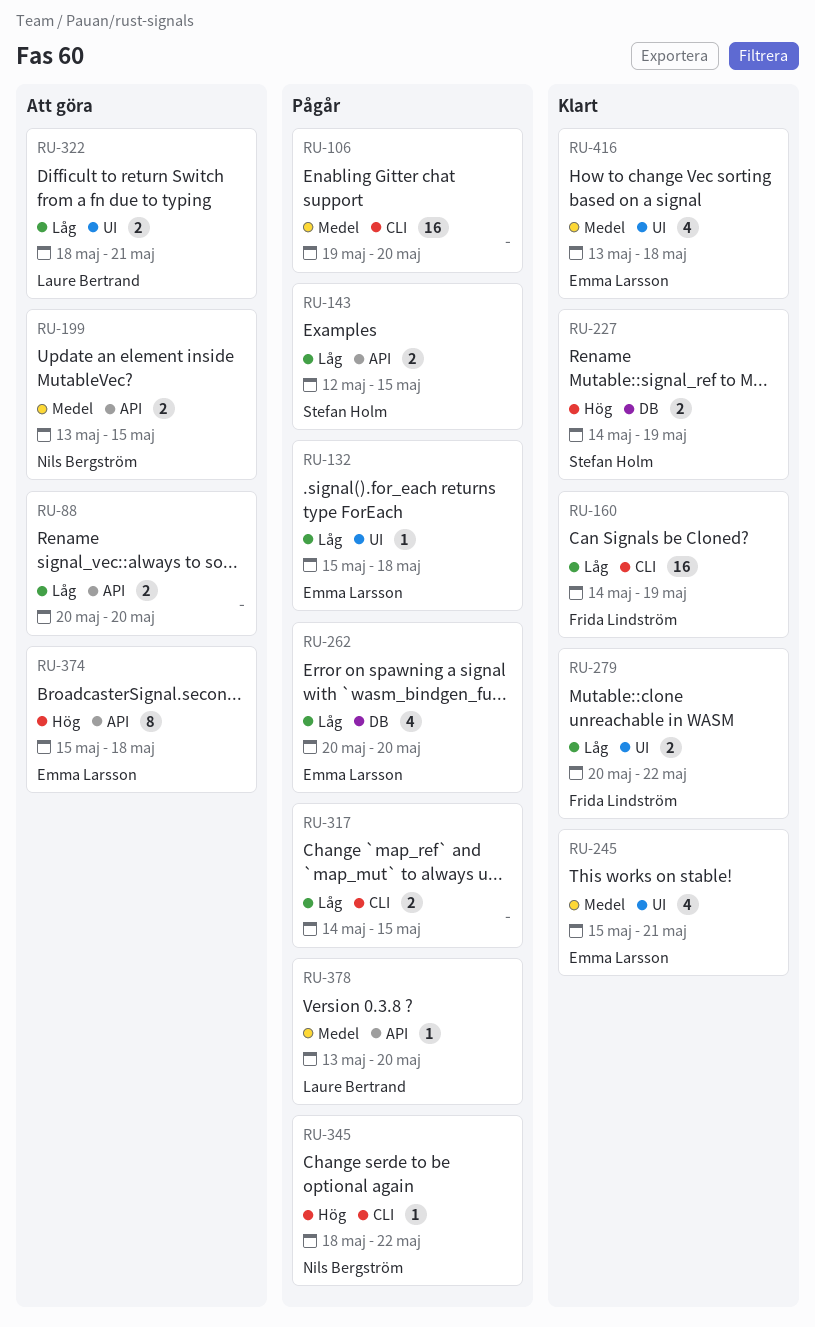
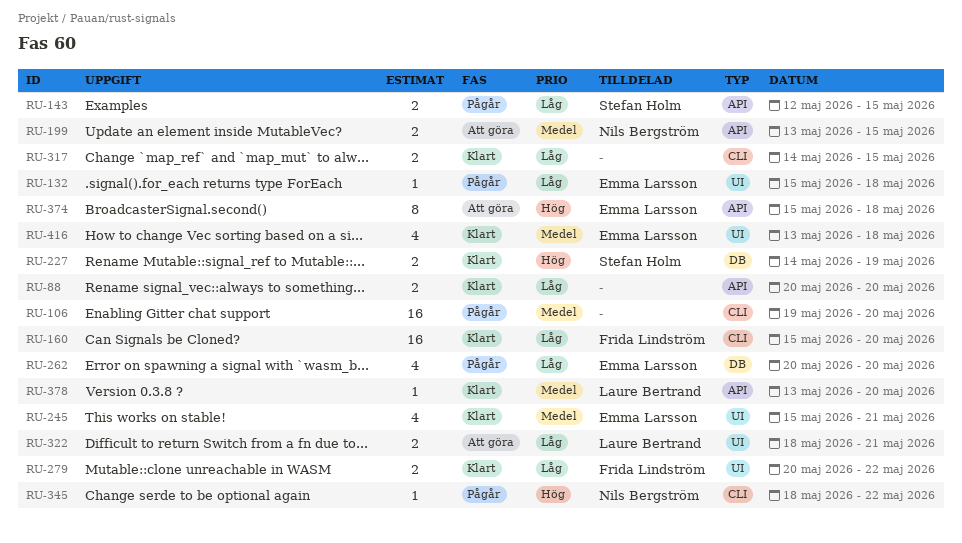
RU-88, status: Att göra -> Klart
RU-160, start: May 14 -> May 15
RU-160, due: May 19 -> May 20
RU-317, status: Pågår -> Klart
RU-378, status: Pågår -> Klart

